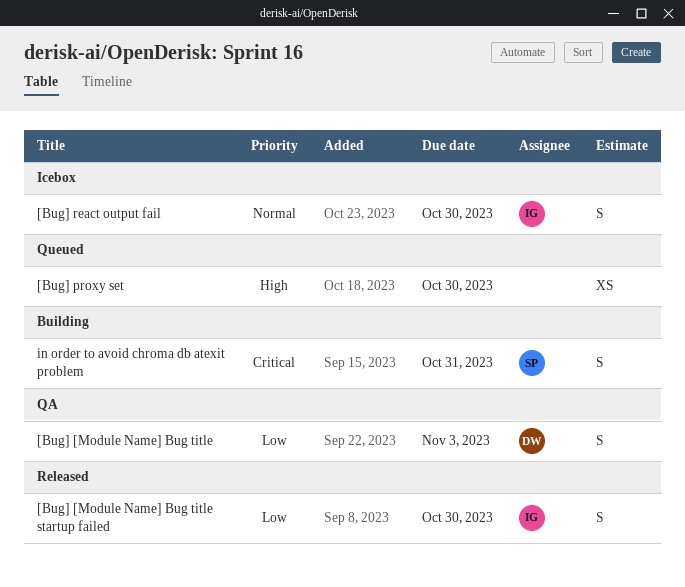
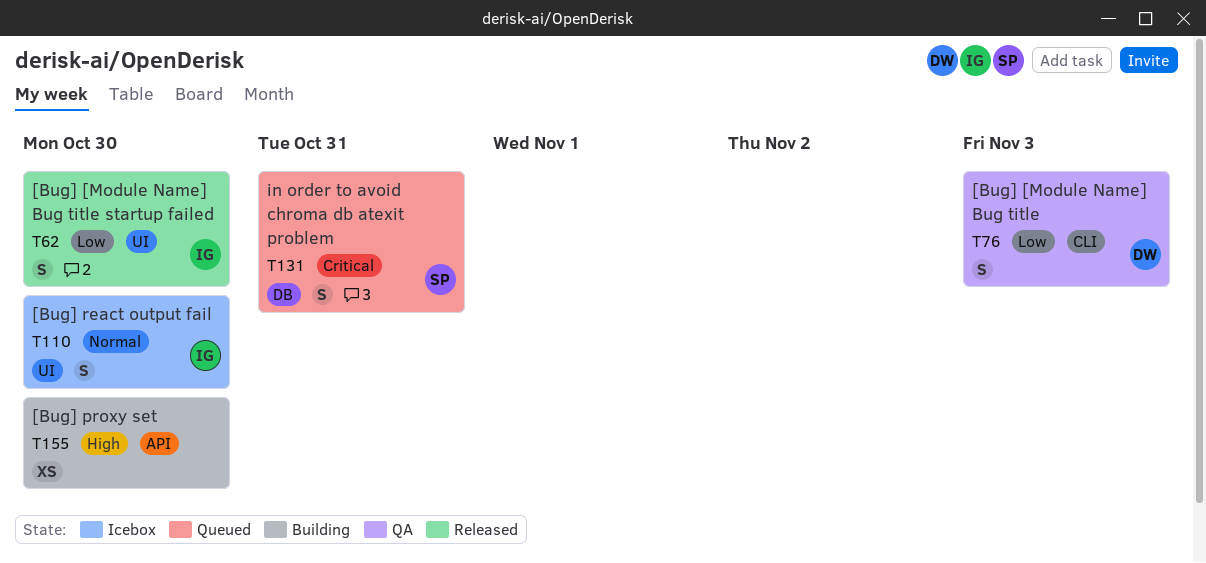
[Bug] proxy set, status: Queued -> Building
in order to avoid chroma db atexit problem, status: Building -> Queued

